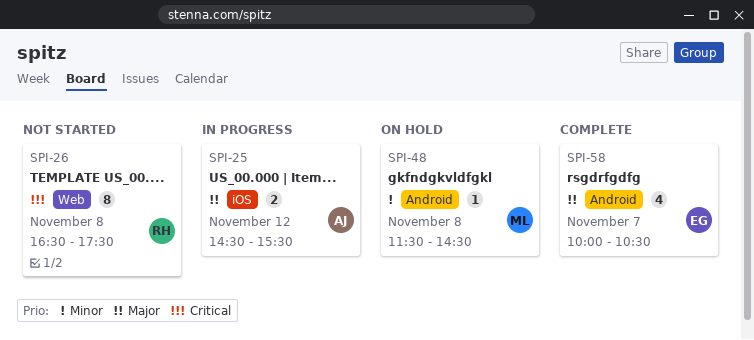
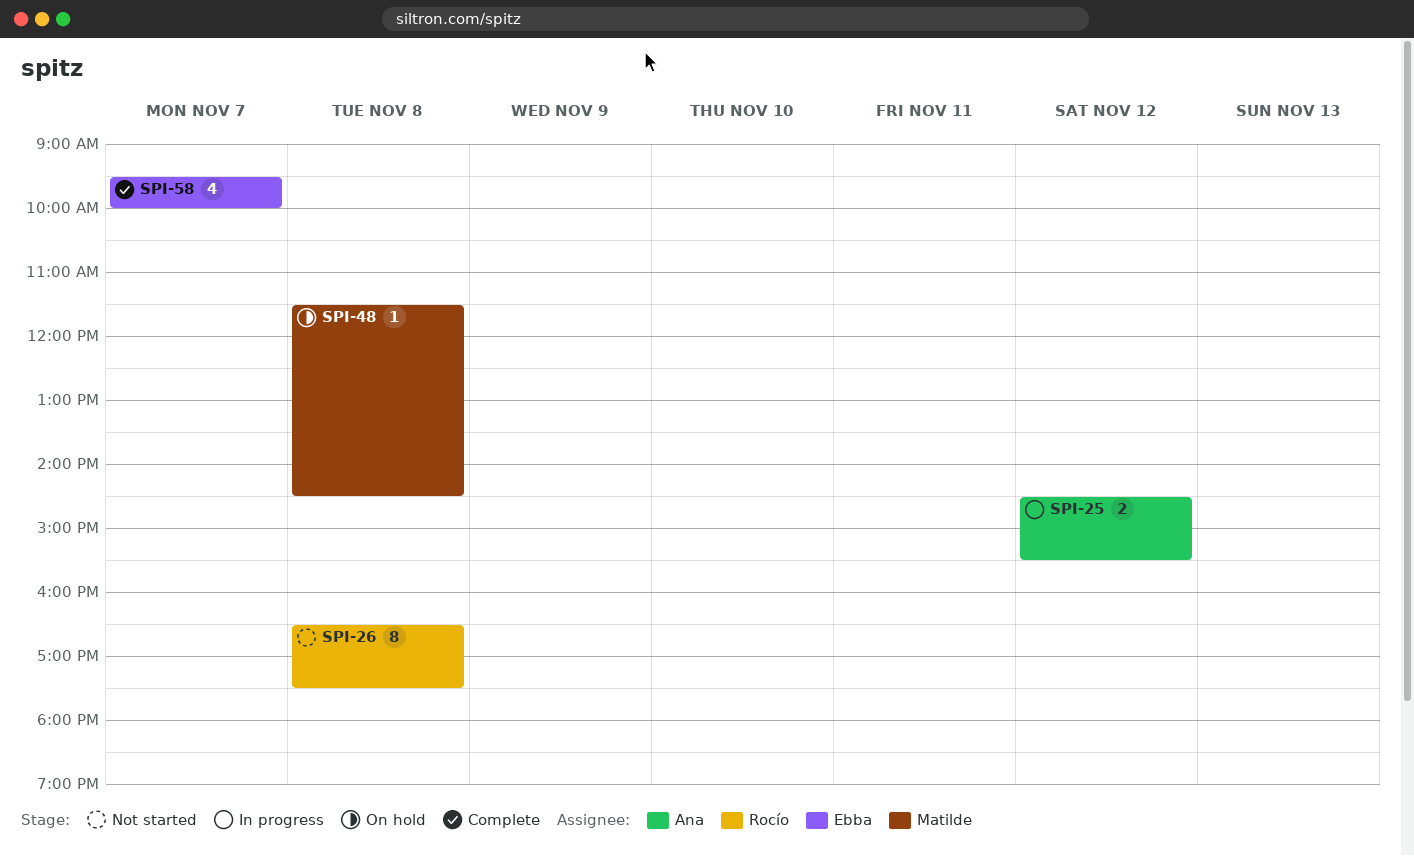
SPI-58, begins: 10:00 -> 09:30
SPI-58, ends: 10:30 -> 10:00

